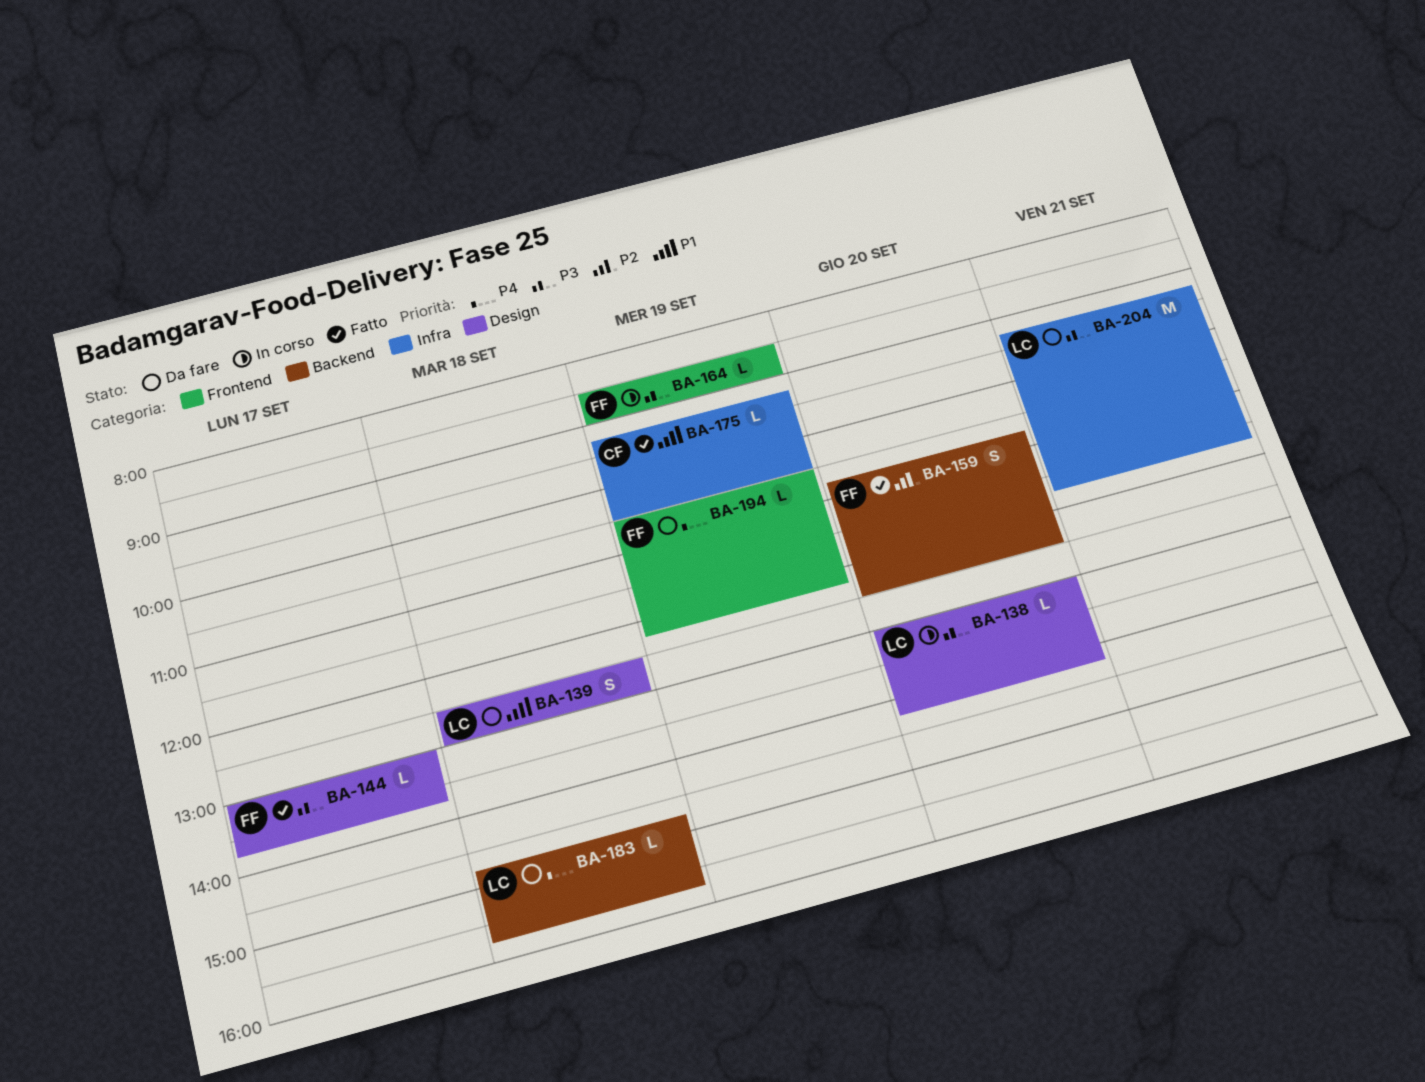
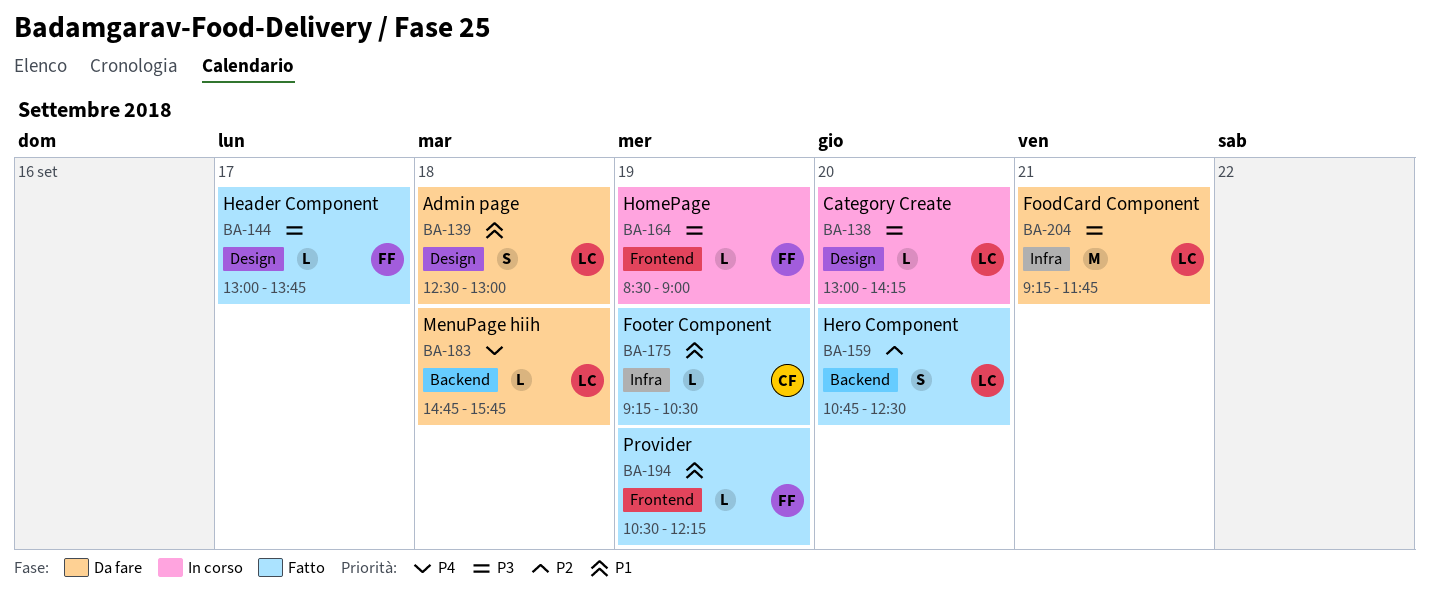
BA-159, owner: FF -> LC
BA-194, status: Da fare -> Fatto
BA-194, priority: P4 -> P1

